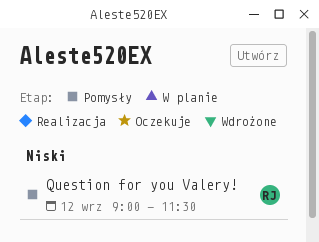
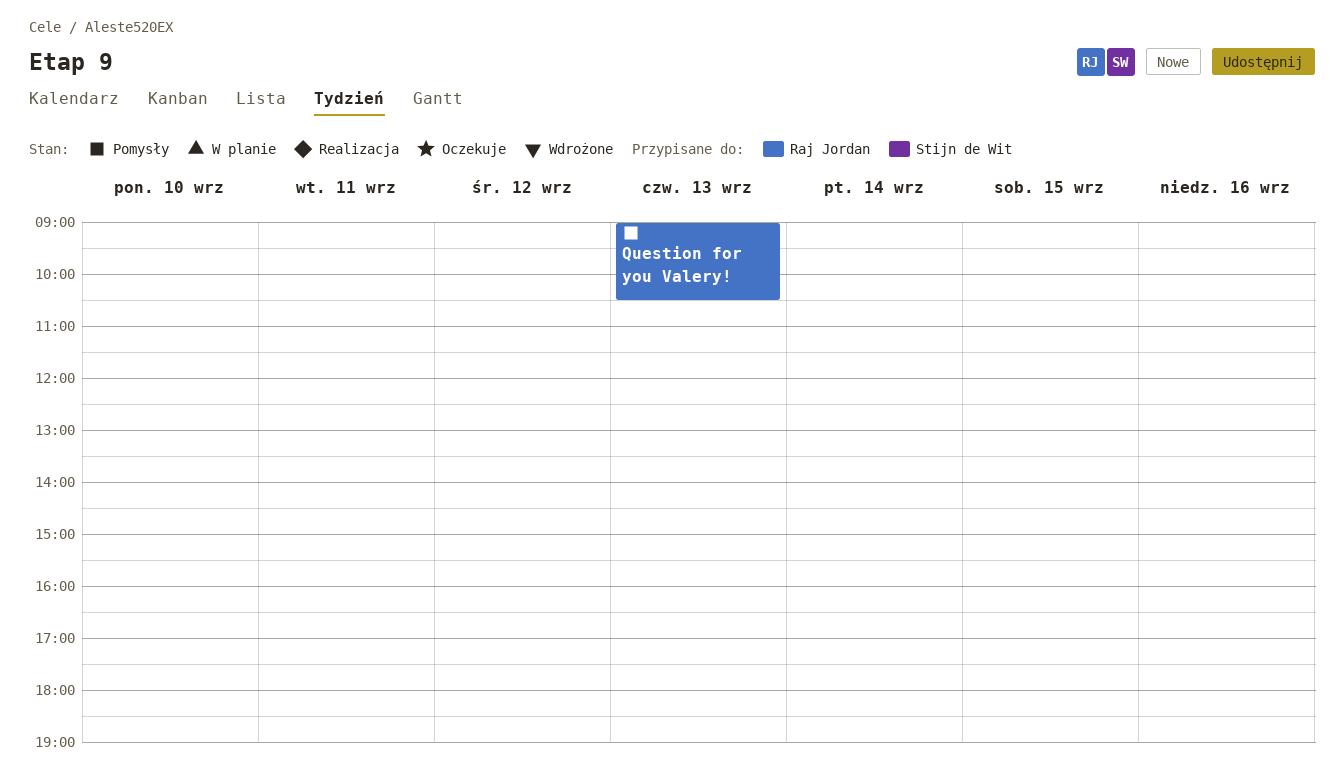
Question for you Valery!, day: Sep 12 -> Sep 13
Question for you Valery!, ends: 11:30 -> 10:30

